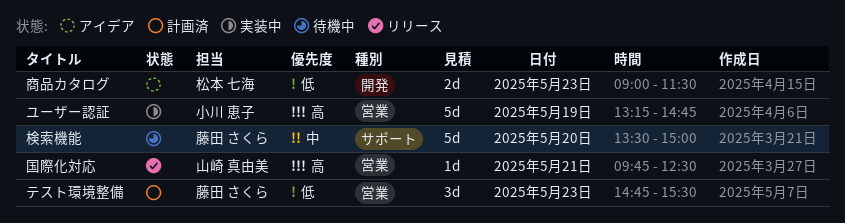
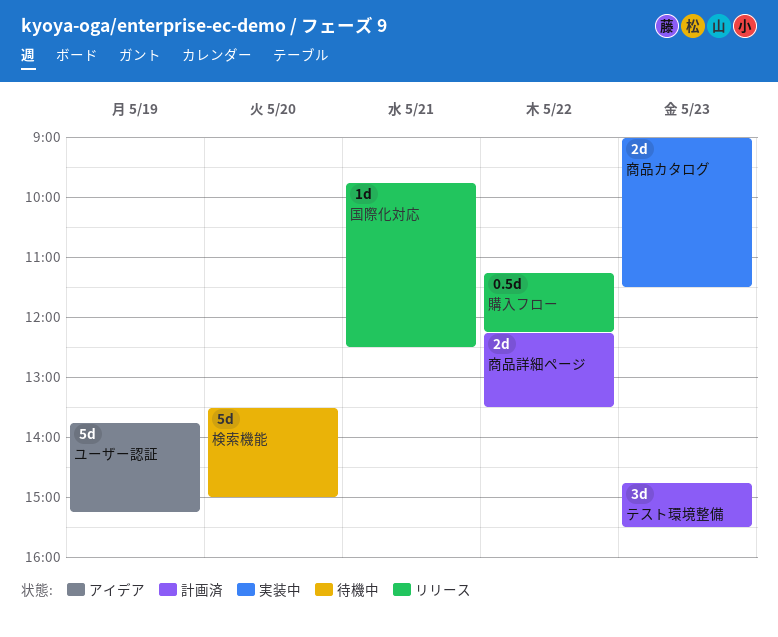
ユーザー認証, status: 実装中 -> アイデア
ユーザー認証, begins: 13:15 -> 13:45
ユーザー認証, ends: 14:45 -> 15:15
商品カタログ, status: アイデア -> 実装中
商品詳細ページ: none -> present
購入フロー: none -> present

